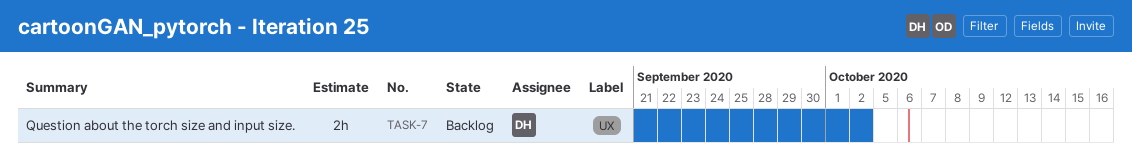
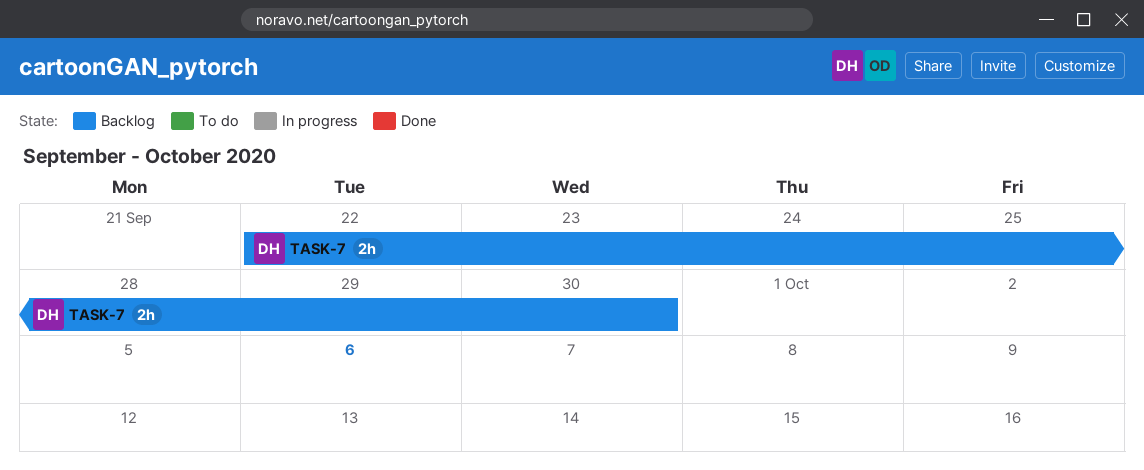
TASK-7, start: Sep 21 -> Sep 22
TASK-7, due: Oct 2 -> Sep 30

